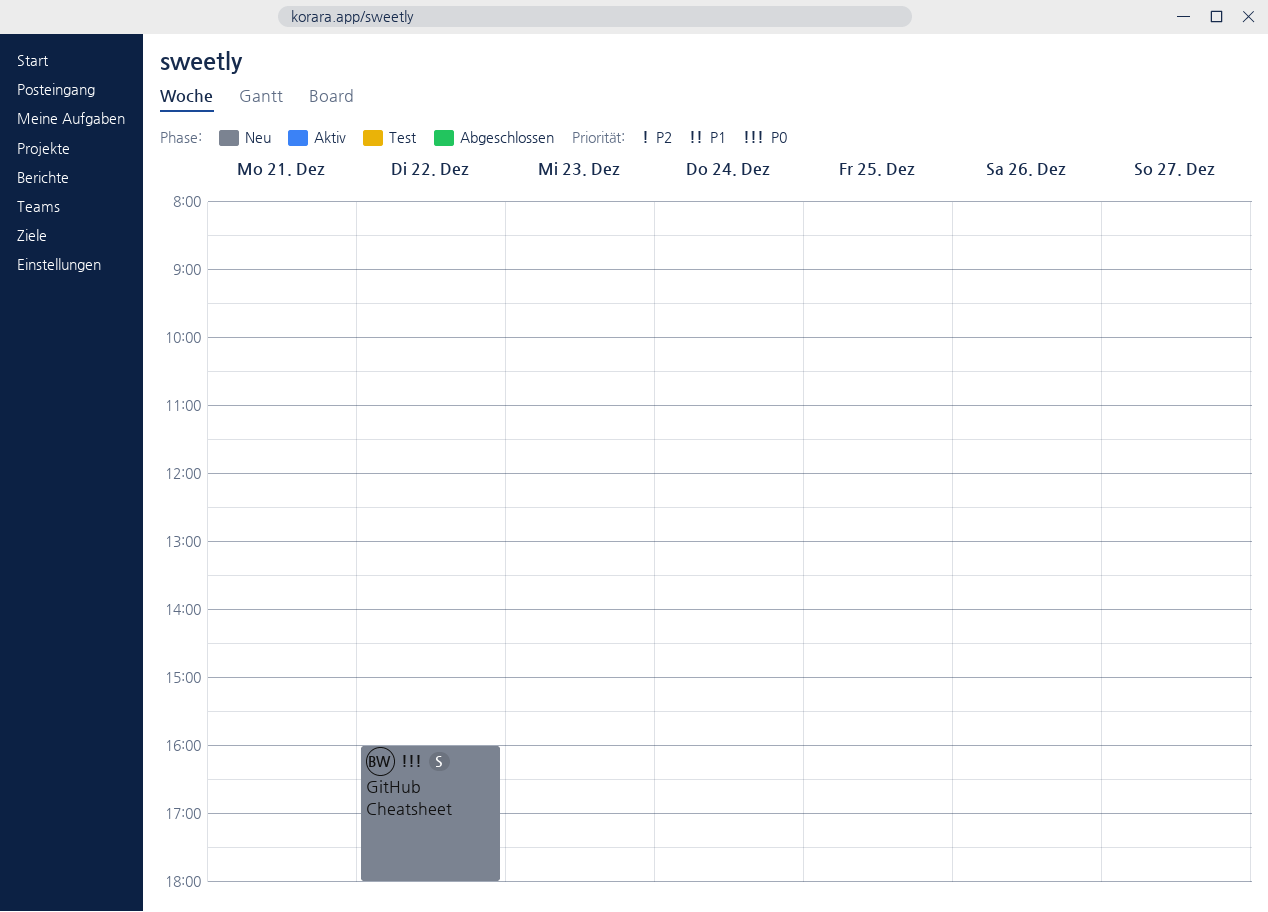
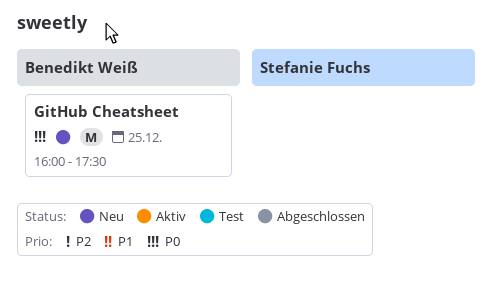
GitHub Cheatsheet, estimate: S -> M
GitHub Cheatsheet, day: Dec 22 -> Dec 25
GitHub Cheatsheet, ends: 18:00 -> 17:30

